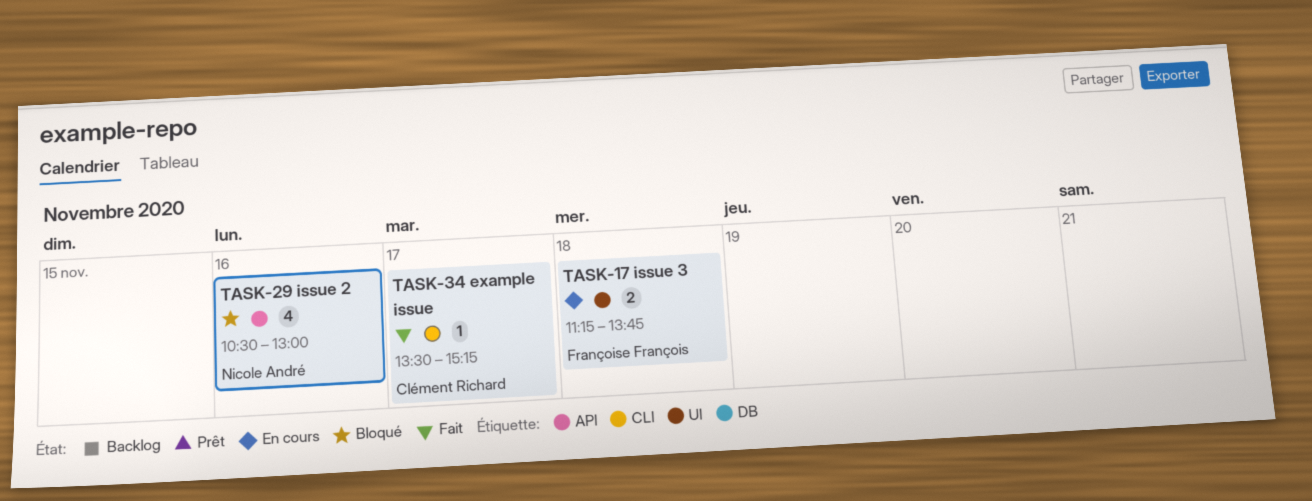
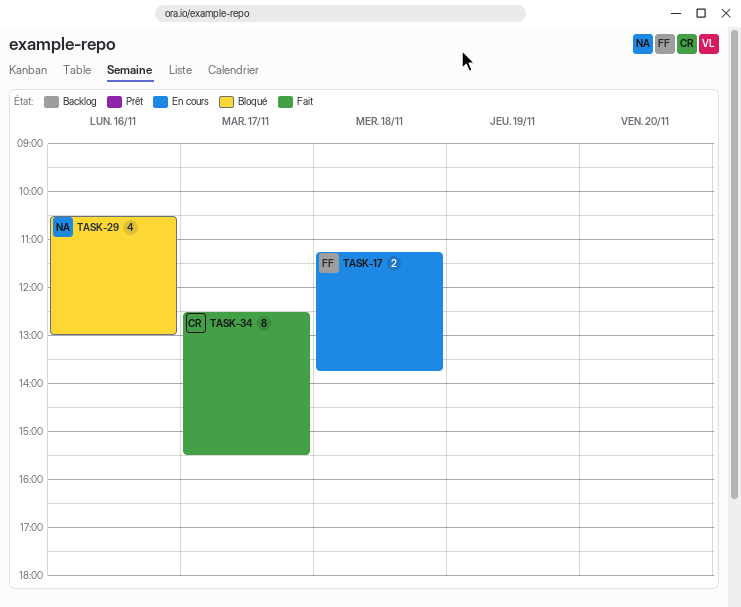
TASK-34, estimate: 1 -> 8
TASK-34, begins: 13:30 -> 12:30
TASK-34, ends: 15:15 -> 15:30

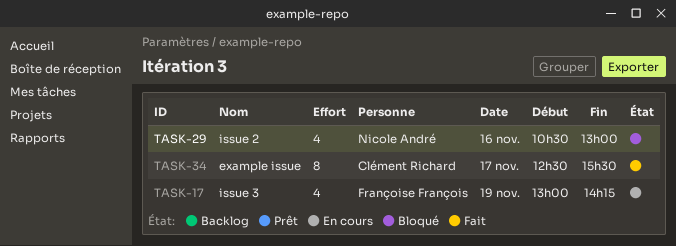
TASK-17, estimate: 2 -> 4
TASK-17, day: Nov 18 -> Nov 19
TASK-17, begins: 11:15 -> 13:00
TASK-17, ends: 13:45 -> 14:15

